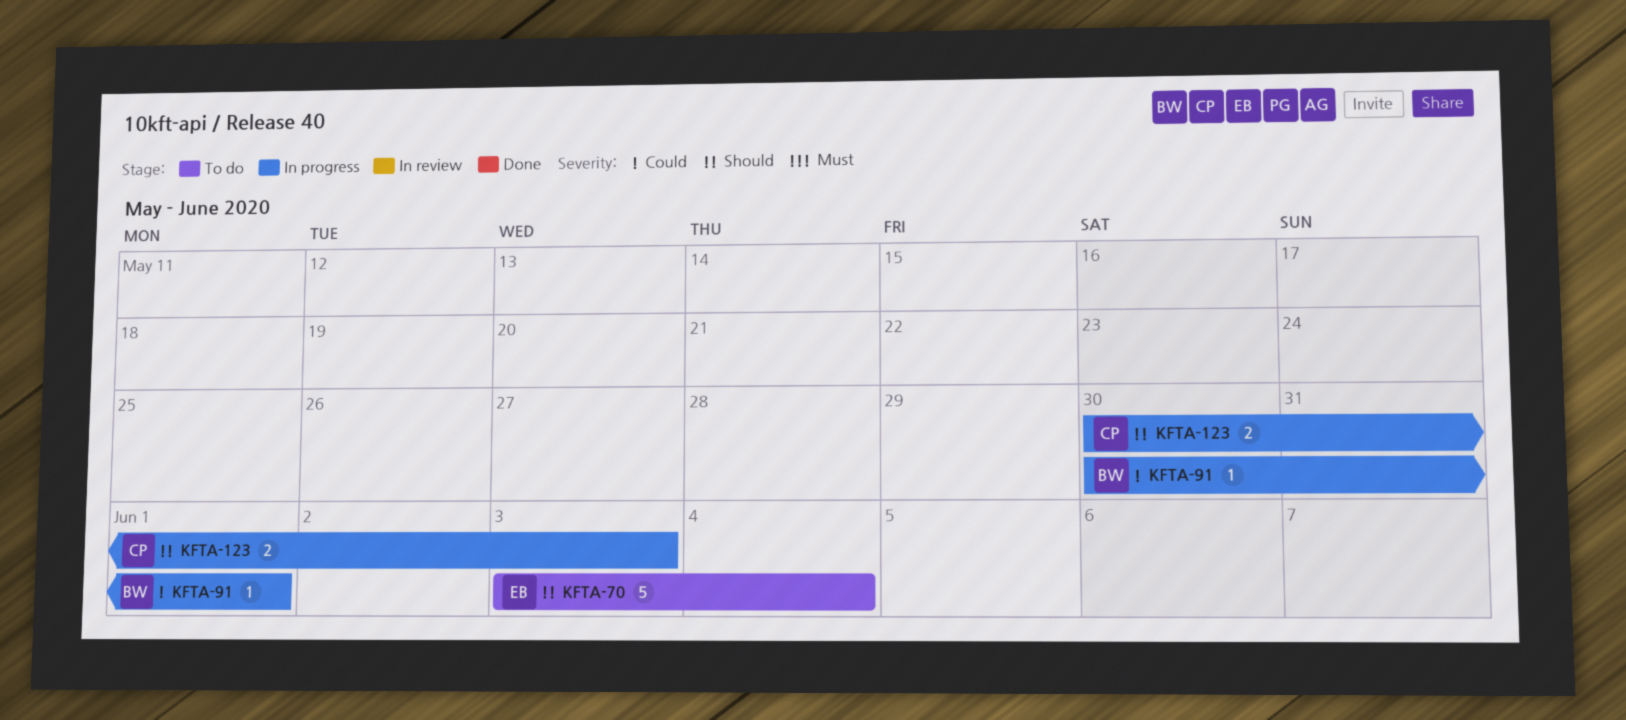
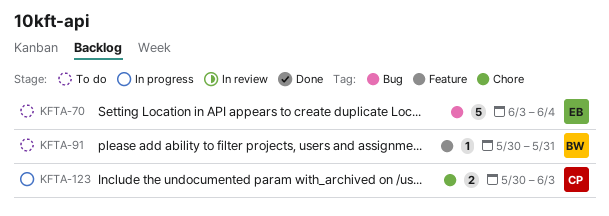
KFTA-91, status: In progress -> To do
KFTA-91, due: Jun 1 -> May 31

